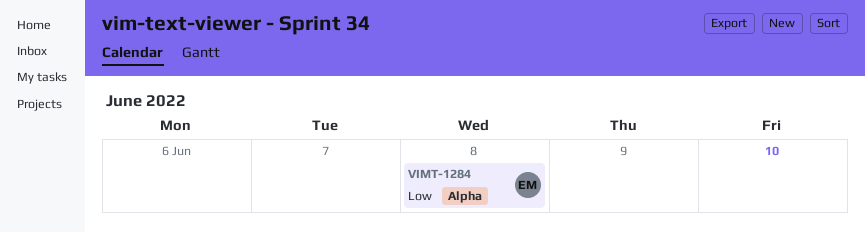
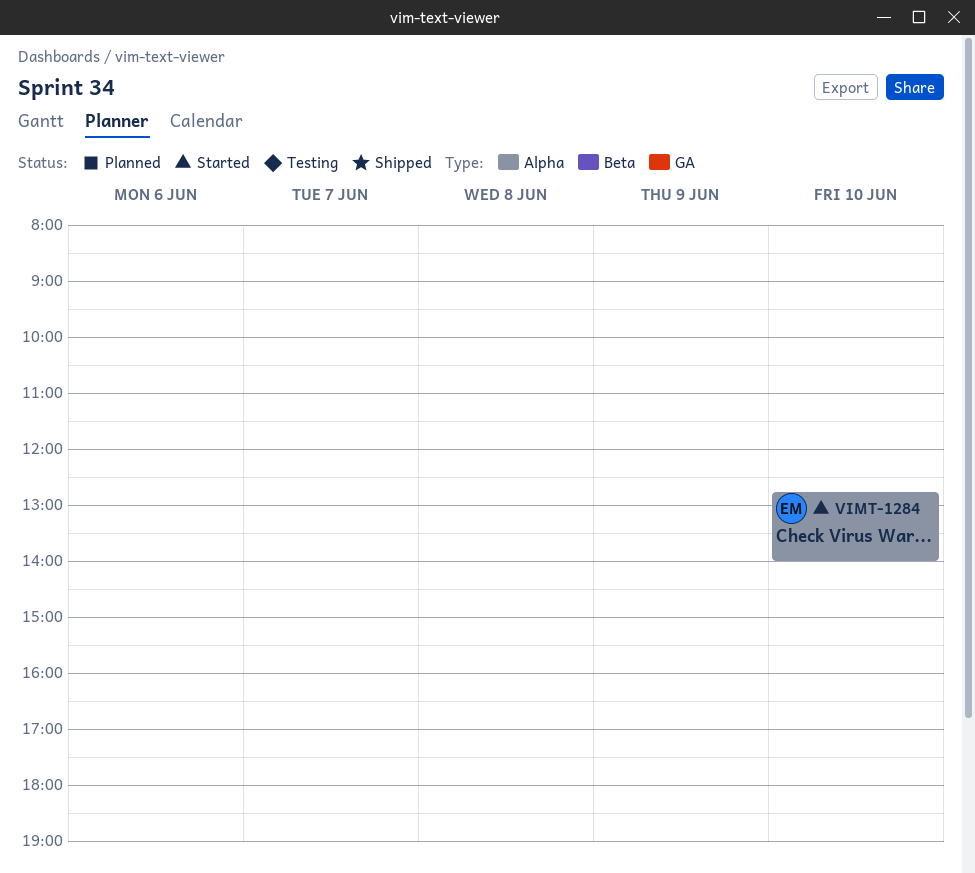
VIMT-1284, day: Jun 8 -> Jun 10

